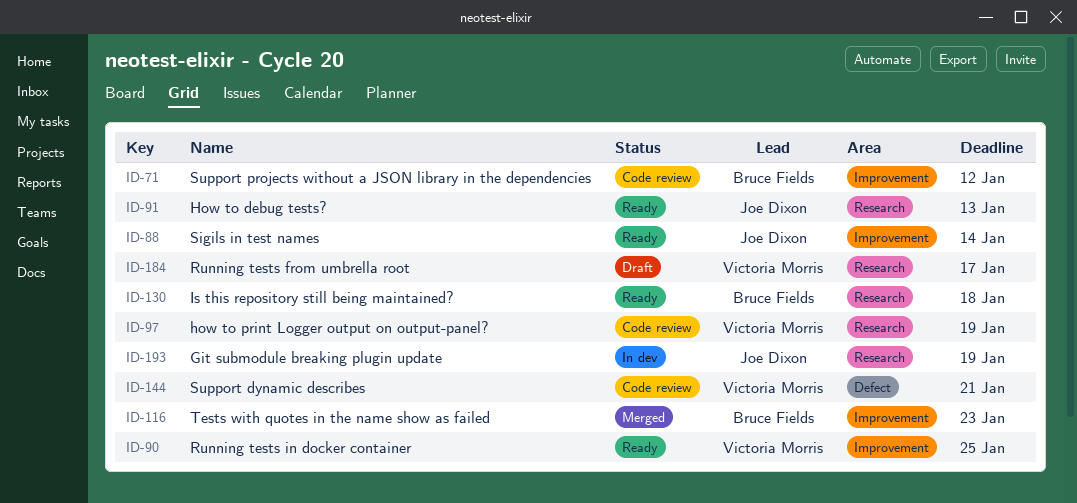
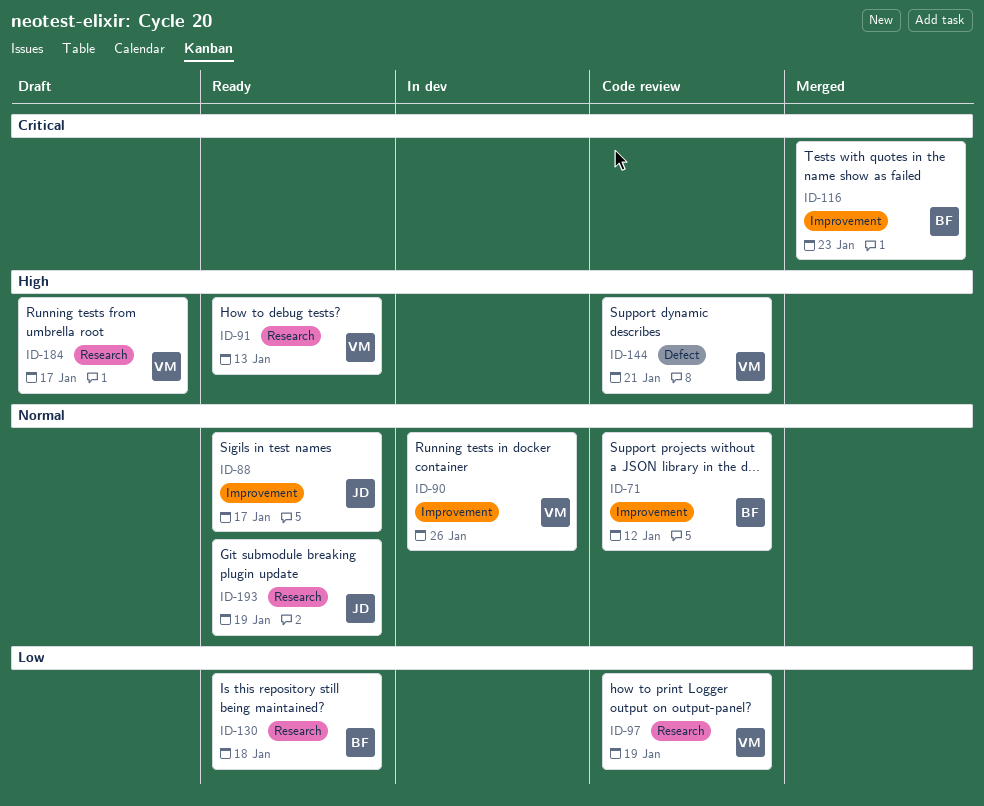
ID-88, due: Jan 14 -> Jan 17
ID-90, status: Ready -> In dev
ID-90, due: Jan 25 -> Jan 26
ID-91, owner: Joe Dixon -> Victoria Morris
ID-193, status: In dev -> Ready

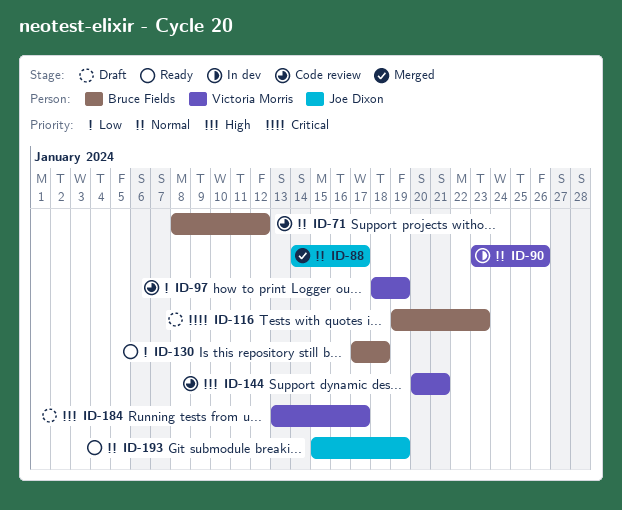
ID-88, status: Ready -> Merged
ID-91: present -> none
ID-116, status: Merged -> Draft

